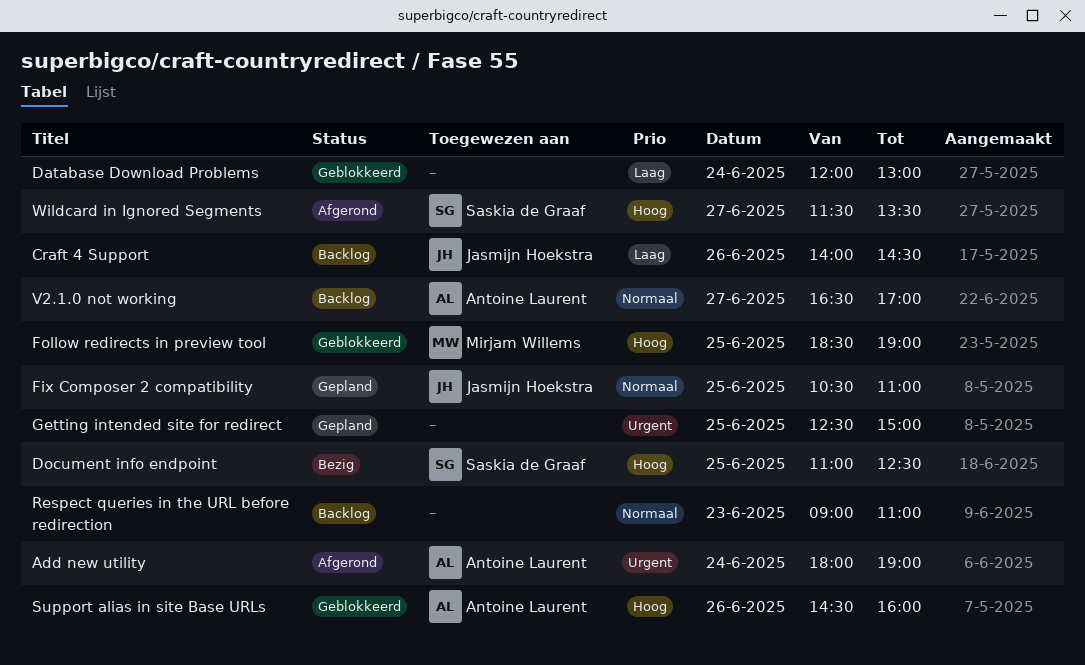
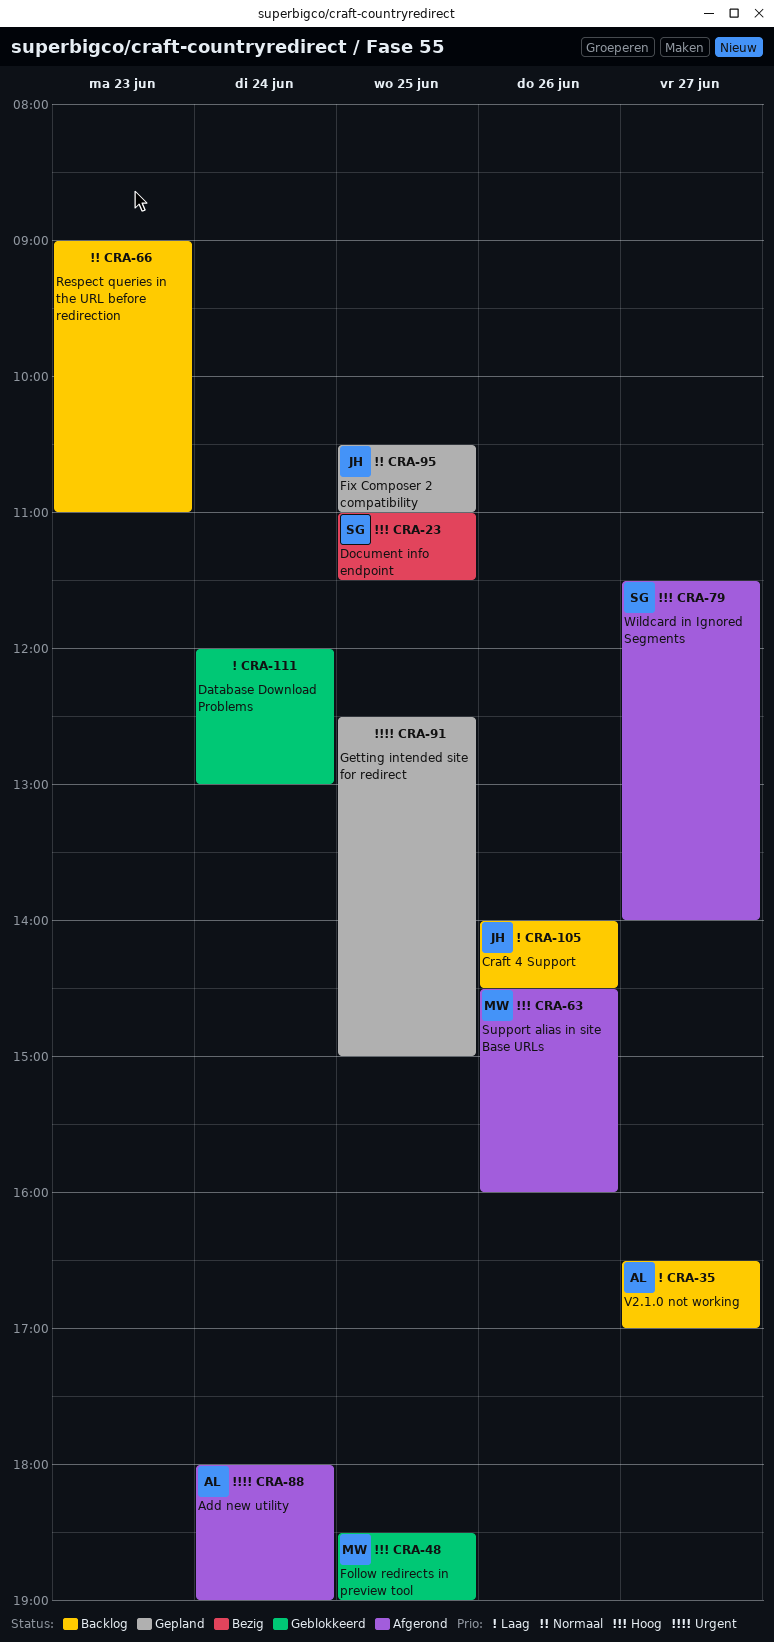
Document info endpoint, ends: 12:30 -> 11:30
Support alias in site Base URLs, status: Geblokkeerd -> Afgerond
Support alias in site Base URLs, owner: Antoine Laurent -> Mirjam Willems
V2.1.0 not working, priority: Normaal -> Laag
Wildcard in Ignored Segments, ends: 13:30 -> 14:00

